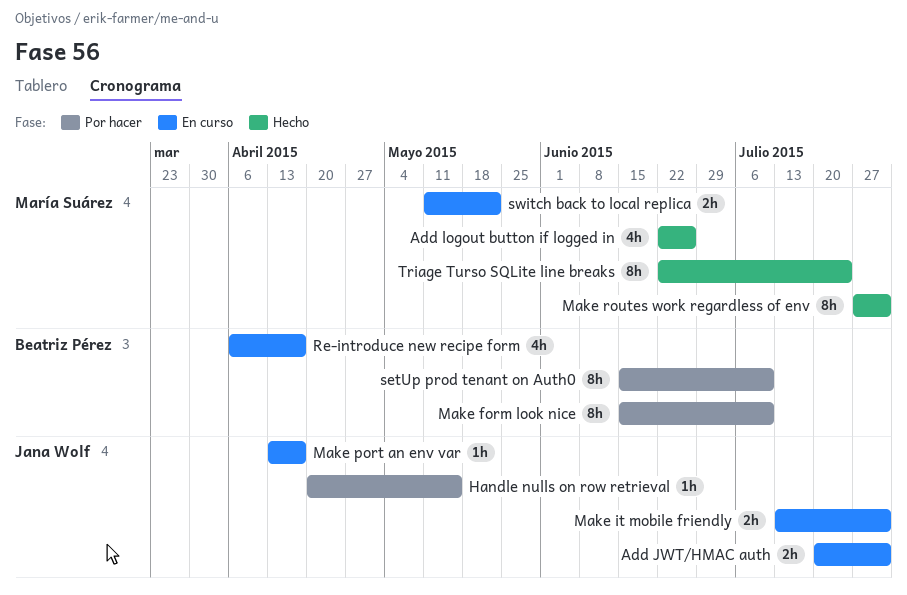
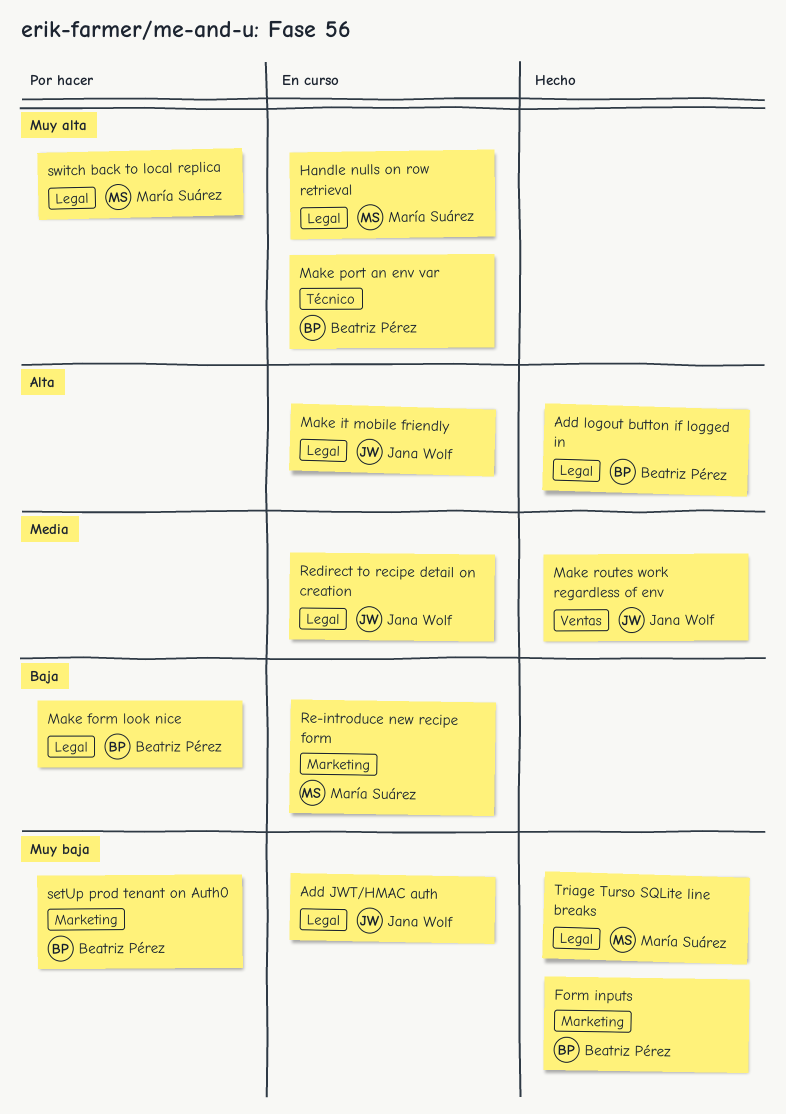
Add logout button if logged in, owner: María Suárez -> Beatriz Pérez
Form inputs: none -> present
Handle nulls on row retrieval, status: Por hacer -> En curso
Handle nulls on row retrieval, owner: Jana Wolf -> María Suárez
Make port an env var, owner: Jana Wolf -> Beatriz Pérez
Make routes work regardless of env, owner: María Suárez -> Jana Wolf
Re-introduce new recipe form, owner: Beatriz Pérez -> María Suárez
Redirect to recipe detail on creation: none -> present
switch back to local replica, status: En curso -> Por hacer

